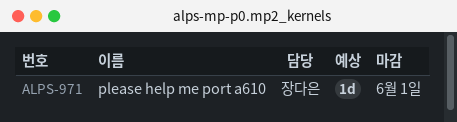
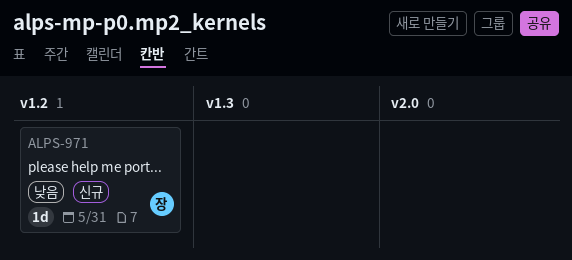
ALPS-971, due: Jun 1 -> May 31

